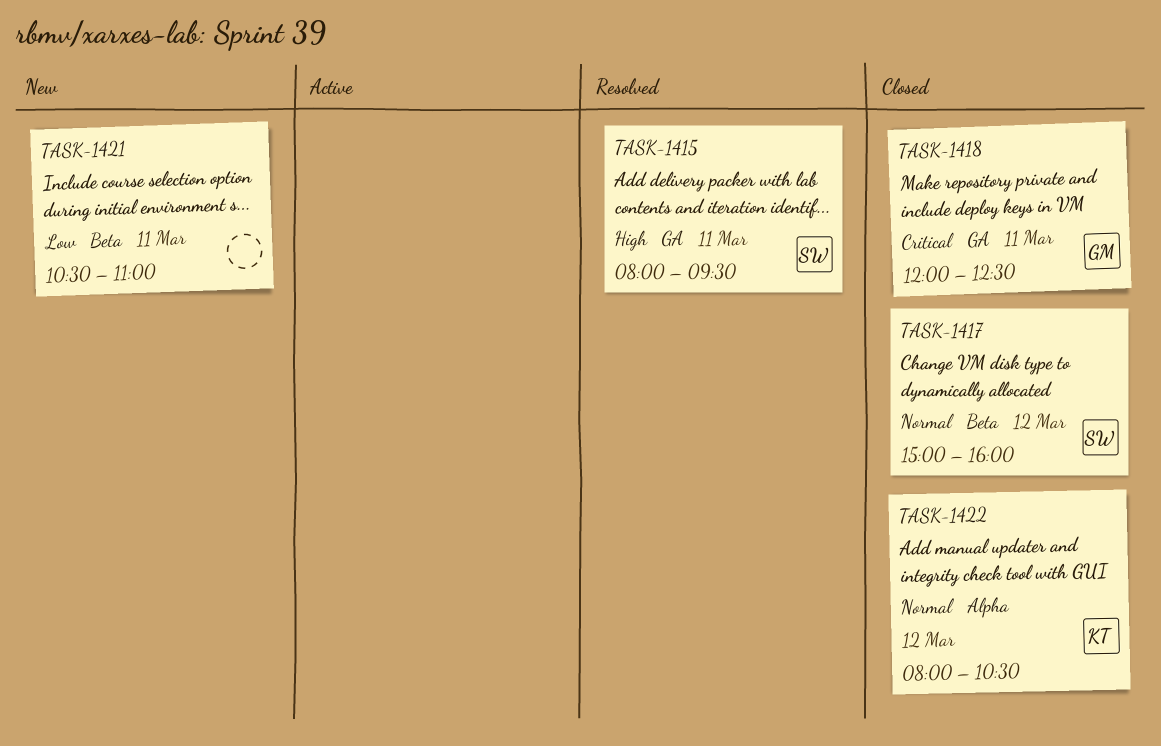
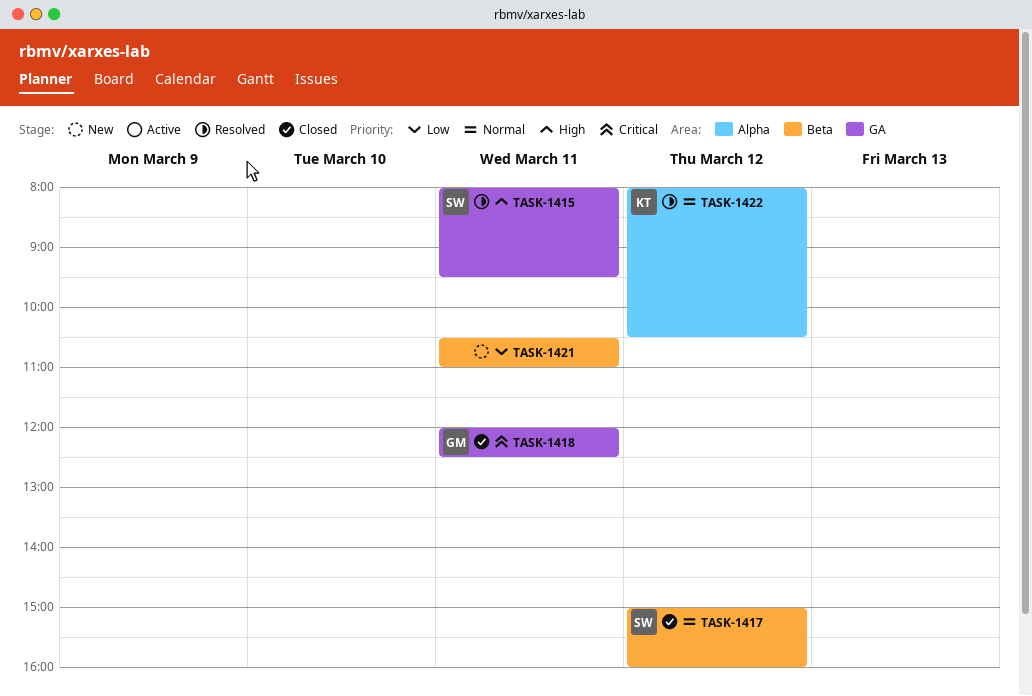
TASK-1422, status: Closed -> Resolved

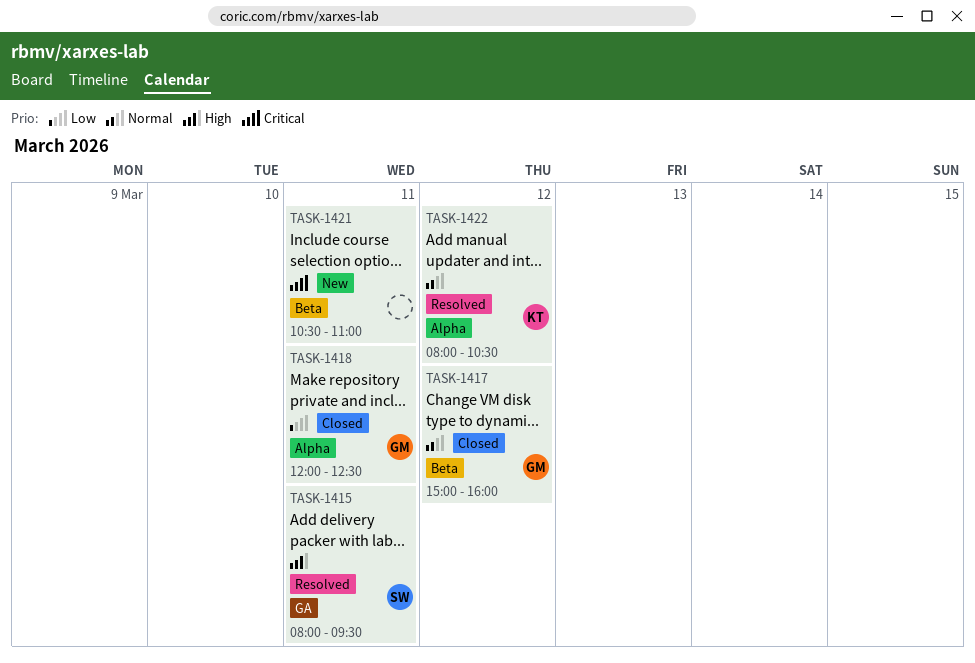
TASK-1417, owner: SW -> GM
TASK-1418, priority: Critical -> Low
TASK-1418, label: GA -> Alpha
TASK-1421, priority: Low -> Critical

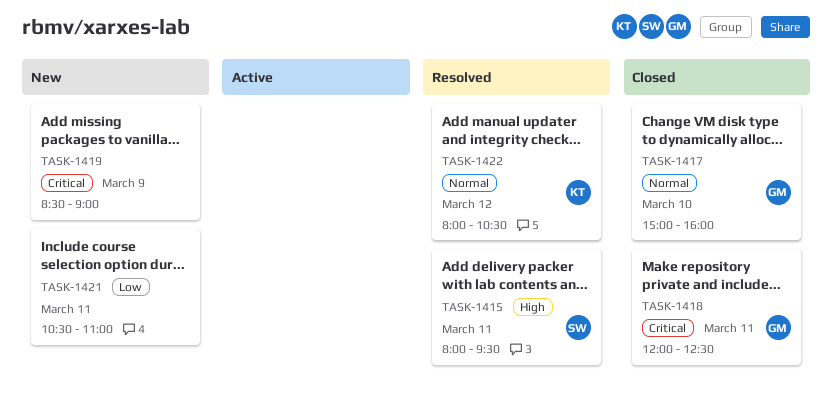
TASK-1417, day: Mar 12 -> Mar 10
TASK-1418, priority: Low -> Critical
TASK-1419: none -> present
TASK-1421, priority: Critical -> Low

